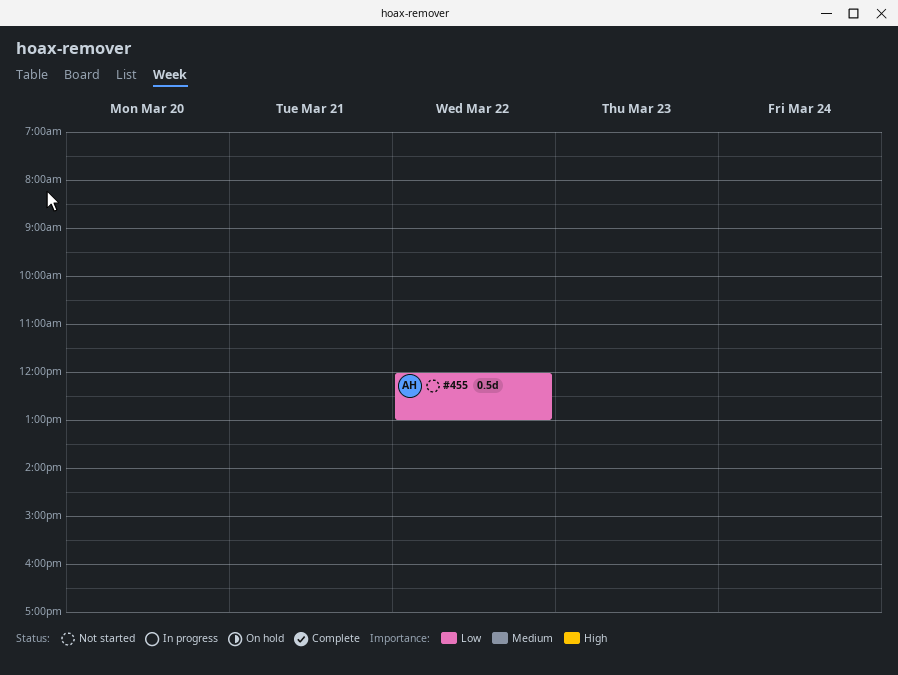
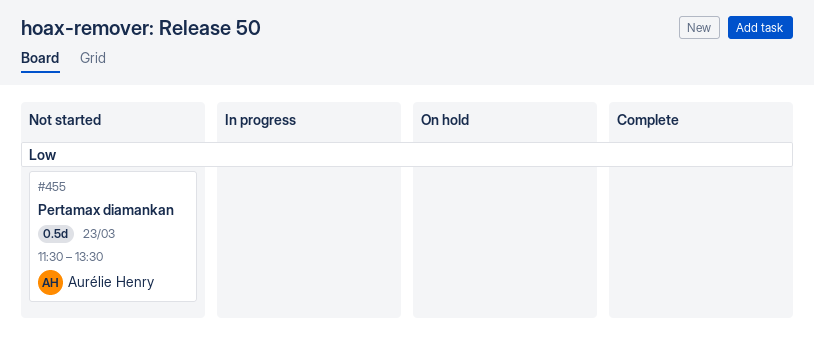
#455, day: Mar 22 -> Mar 23
#455, begins: 12:00 -> 11:30
#455, ends: 13:00 -> 13:30

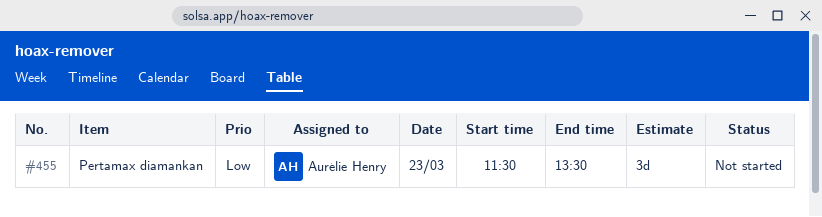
#455, estimate: 0.5d -> 3d

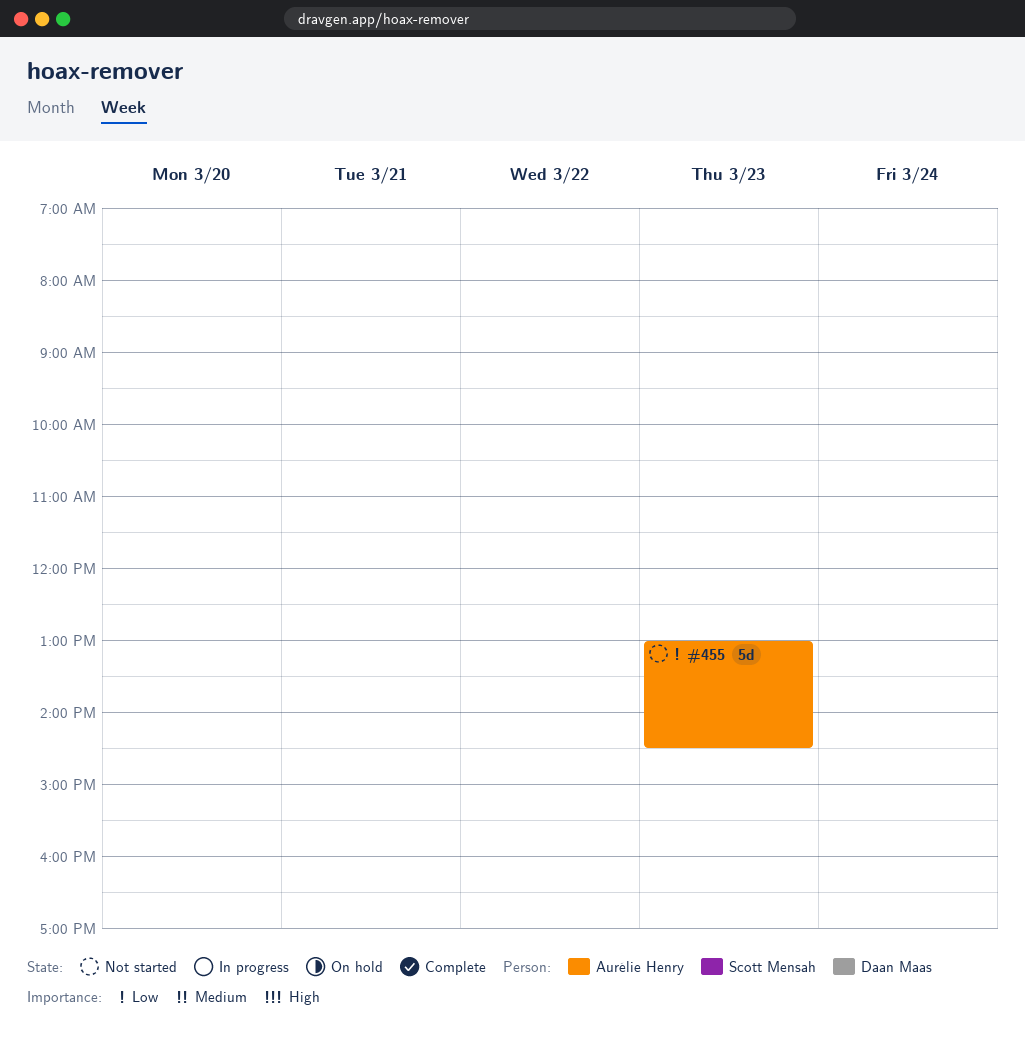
#455, estimate: 3d -> 5d
#455, begins: 11:30 -> 13:00
#455, ends: 13:30 -> 14:30

